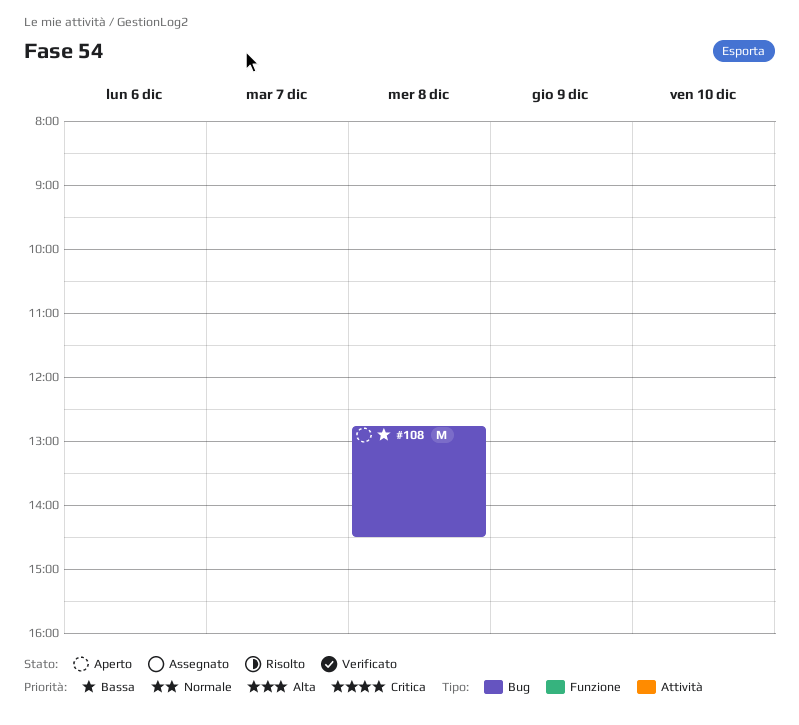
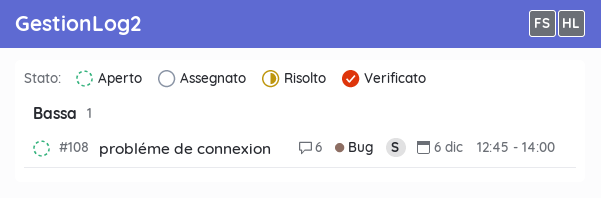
#108, estimate: M -> S
#108, day: Dec 8 -> Dec 6
#108, ends: 14:30 -> 14:00

